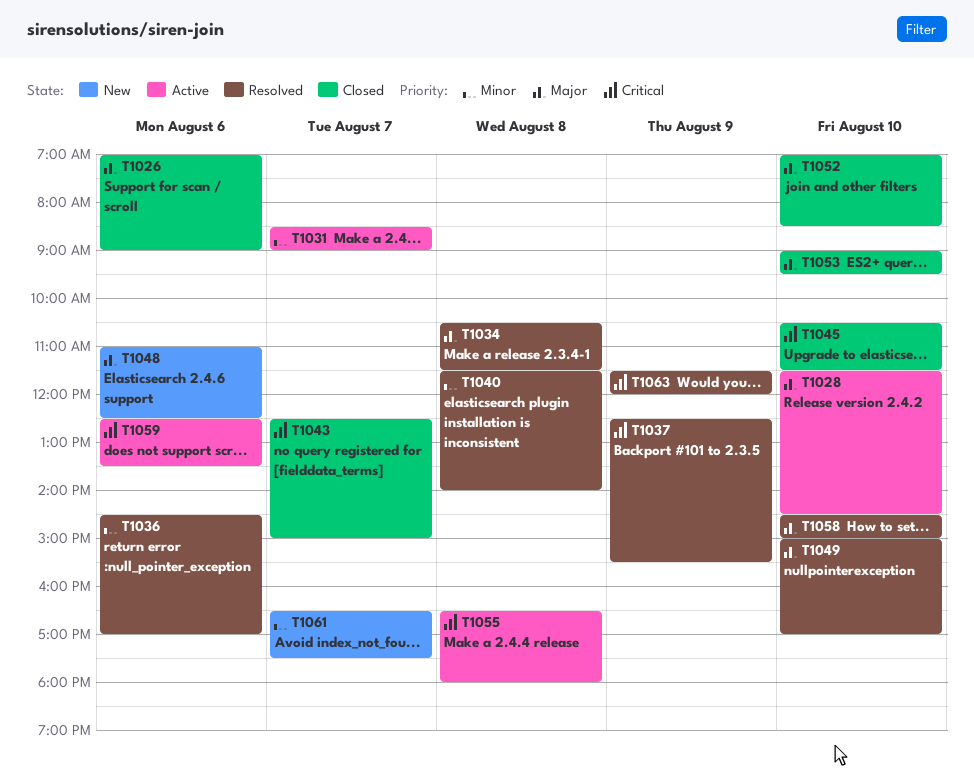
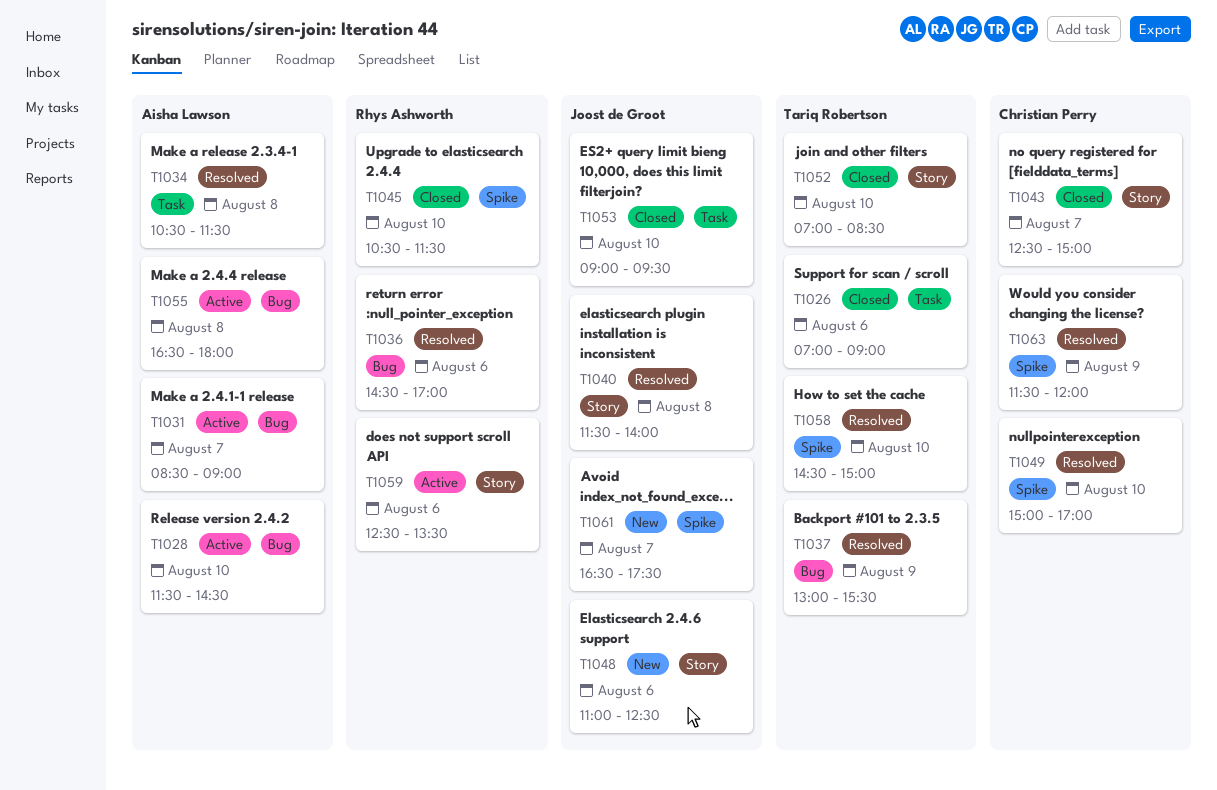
T1037, begins: 12:30 -> 13:00

